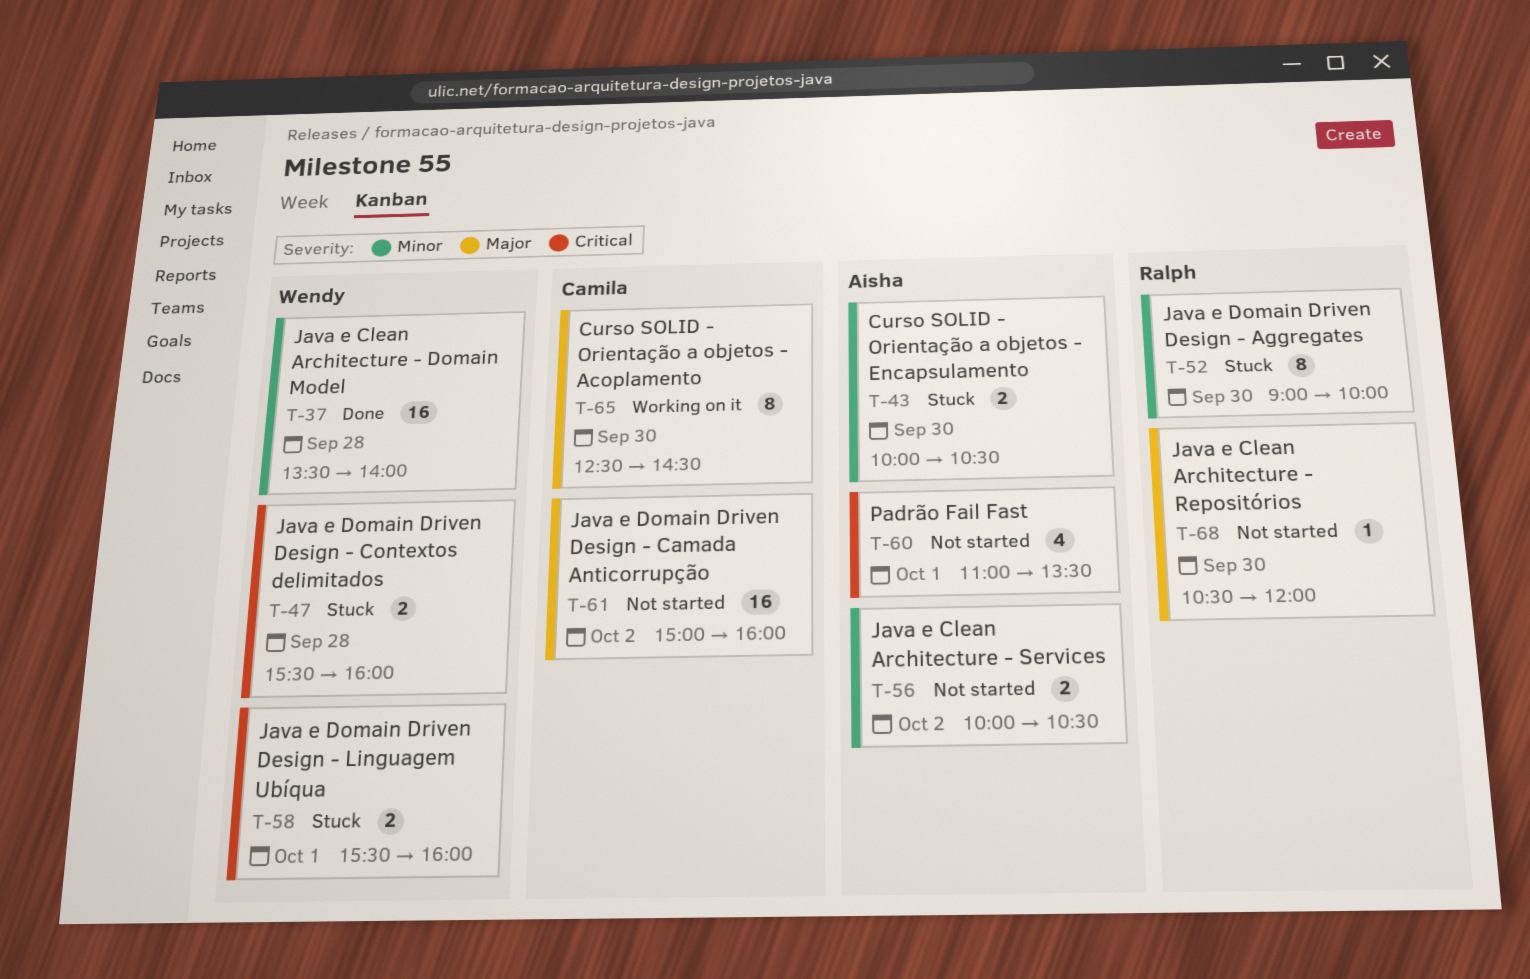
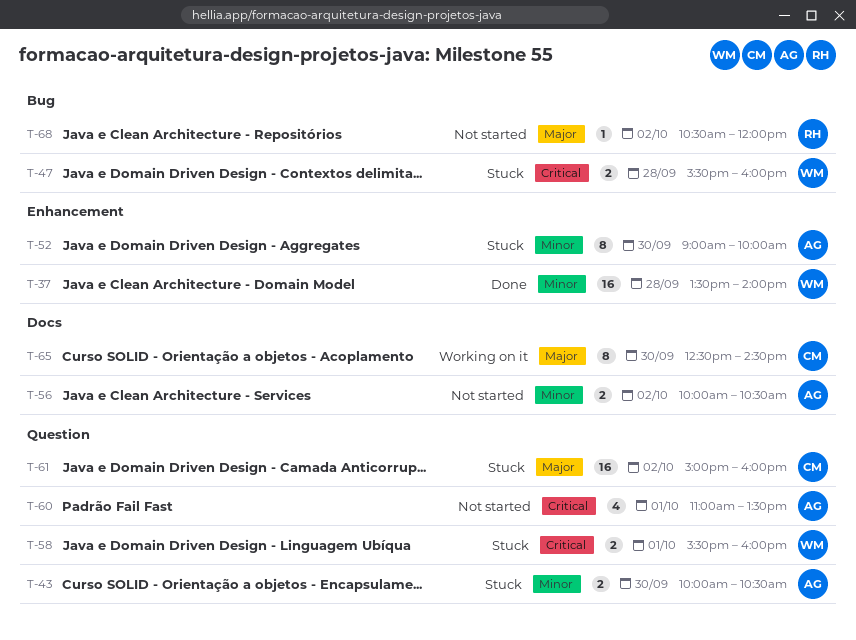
T-52, owner: Ralph -> Aisha
T-61, status: Not started -> Stuck
T-68, day: Sep 30 -> Oct 2

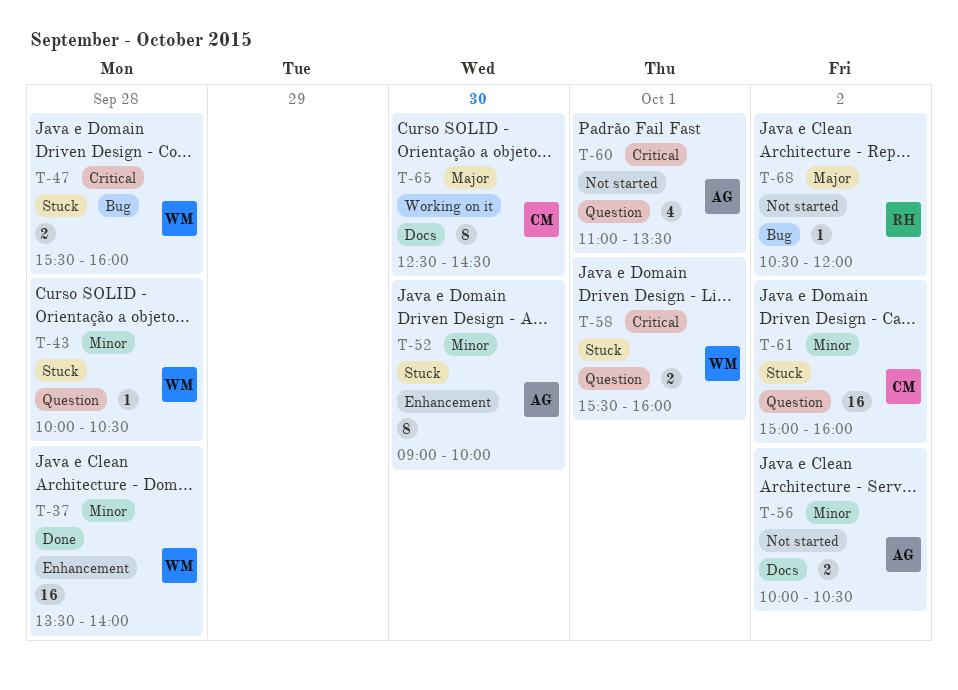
T-43, owner: AG -> WM
T-43, estimate: 2 -> 1
T-43, day: Sep 30 -> Sep 28
T-61, priority: Major -> Minor

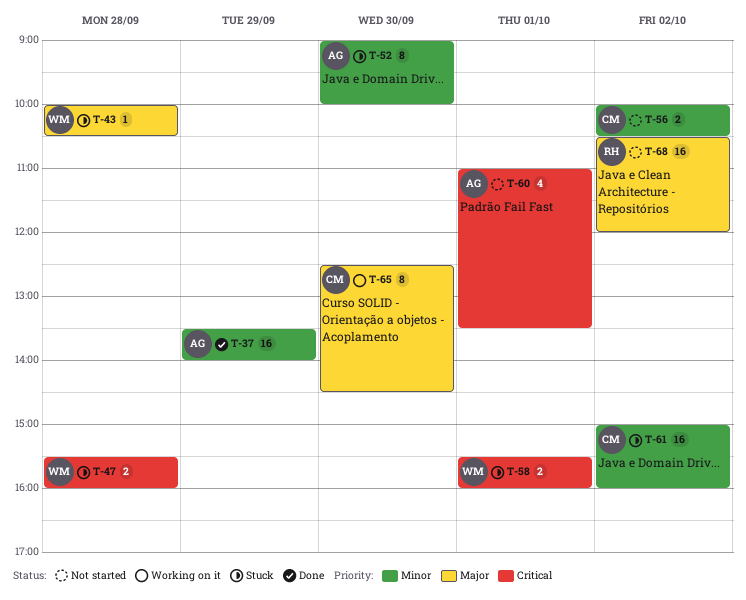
T-37, owner: WM -> AG
T-37, day: Sep 28 -> Sep 29
T-43, priority: Minor -> Major
T-56, owner: AG -> CM
T-68, estimate: 1 -> 16

